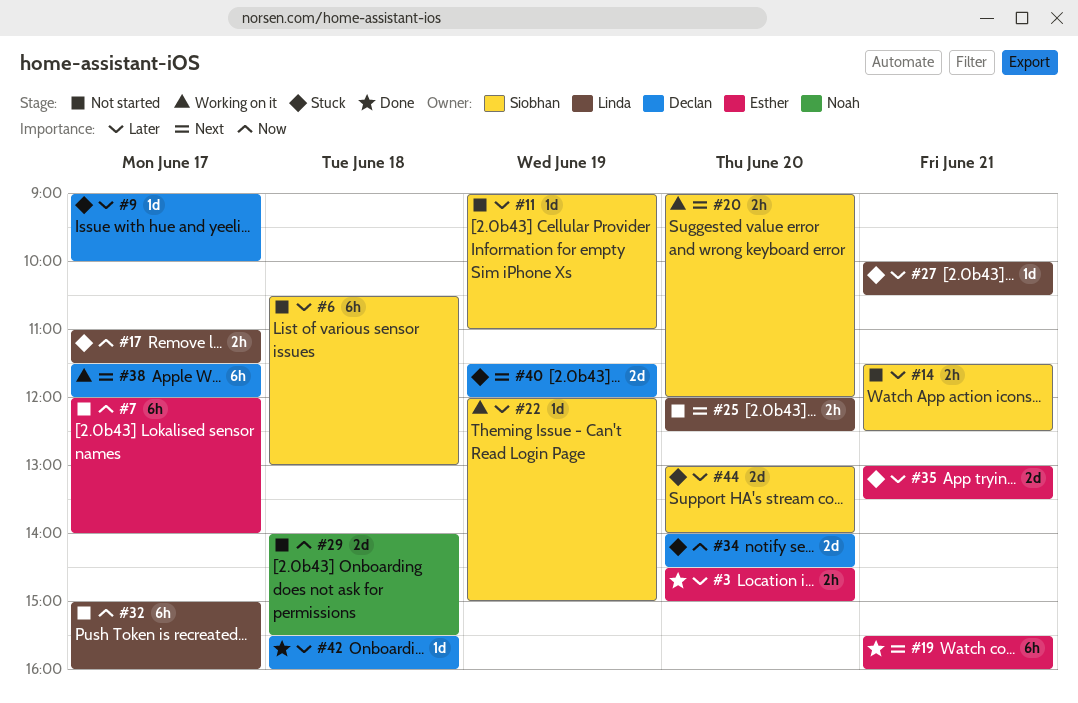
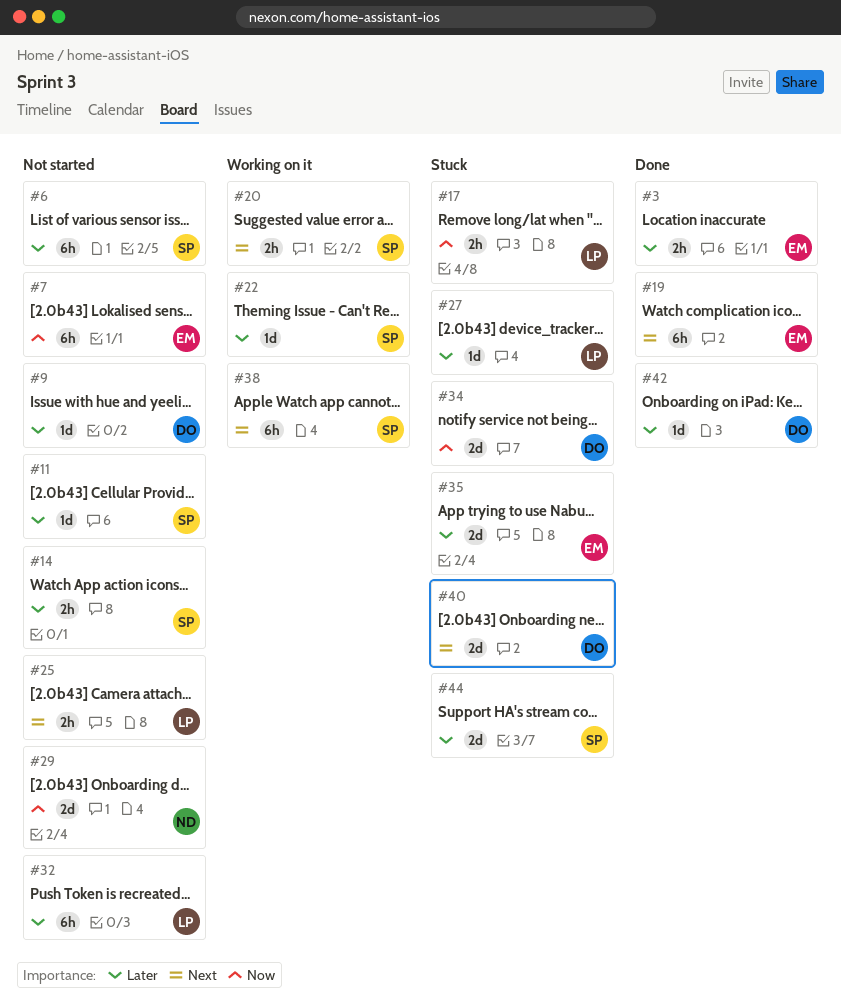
#9, status: Stuck -> Not started
#32, priority: Now -> Later
#38, owner: Declan -> Siobhan

